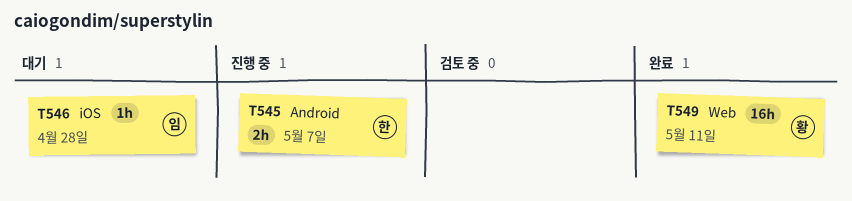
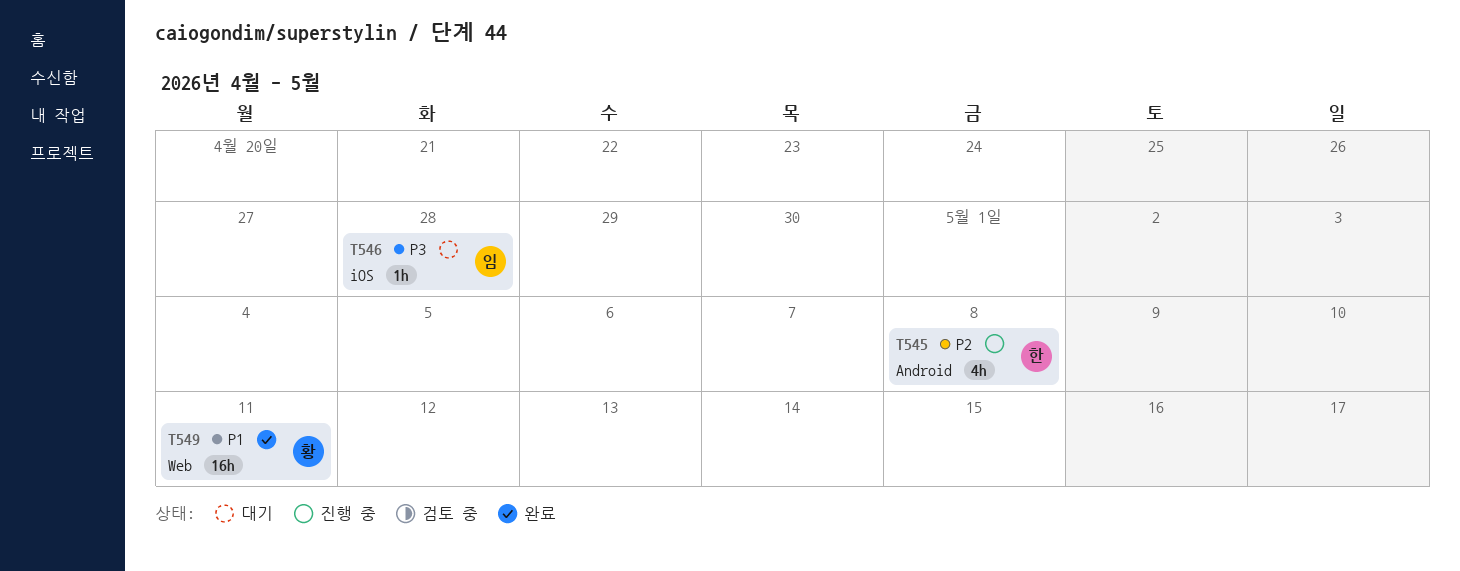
T545, estimate: 2h -> 4h
T545, due: May 7 -> May 8

